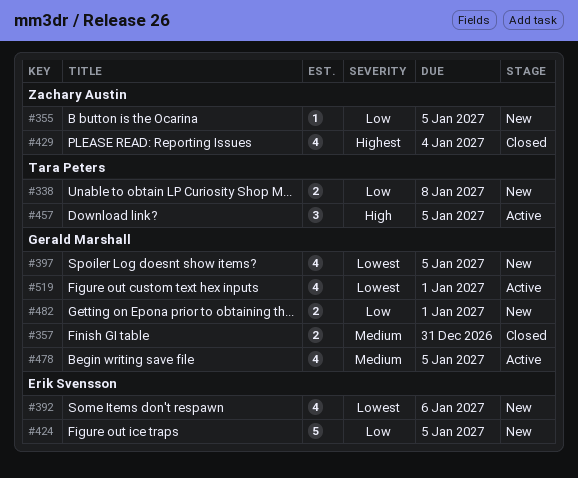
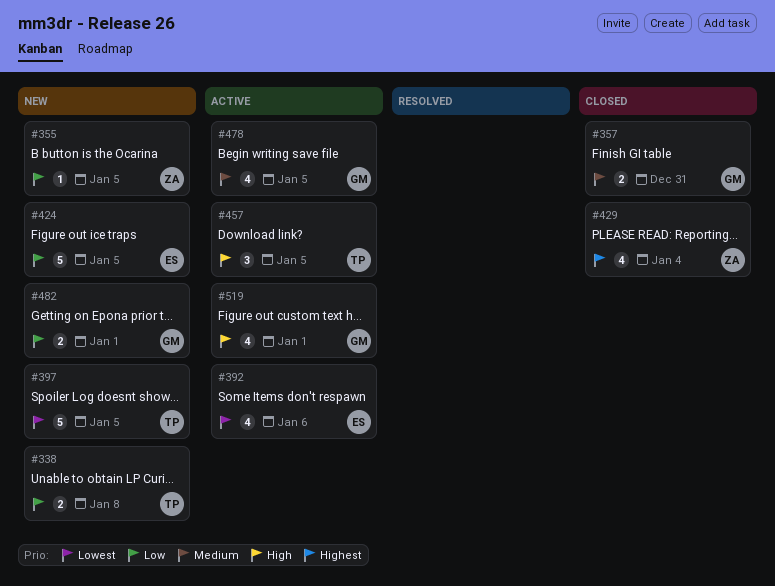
#392, status: New -> Active
#397, owner: Gerald Marshall -> Tara Peters
#397, estimate: 4 -> 5
#519, priority: Lowest -> High

